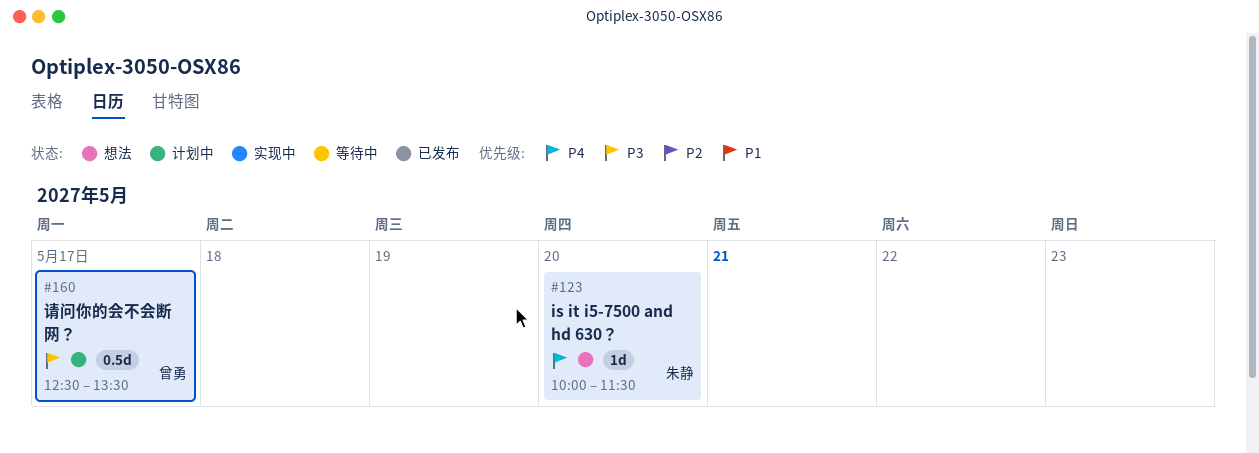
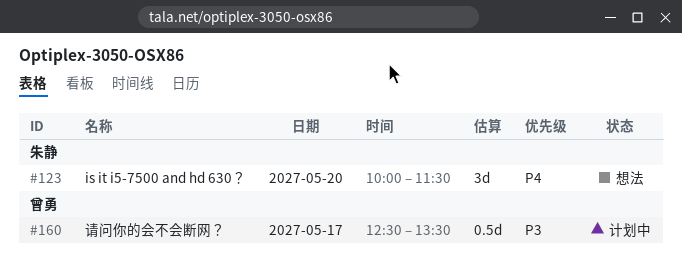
#123, estimate: 1d -> 3d

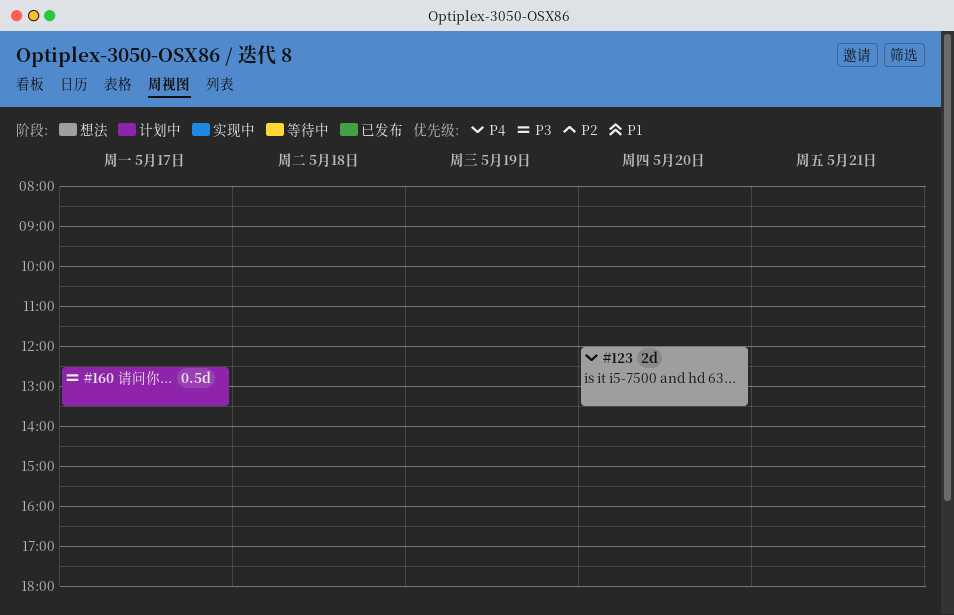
#123, estimate: 3d -> 2d
#123, begins: 10:00 -> 12:00
#123, ends: 11:30 -> 13:30

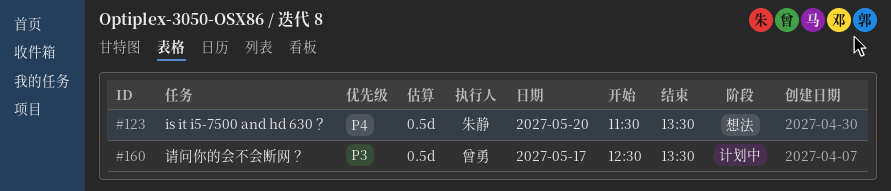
#123, estimate: 2d -> 0.5d
#123, begins: 12:00 -> 11:30

